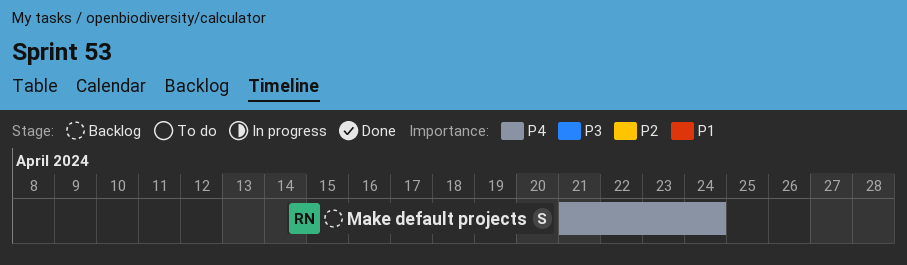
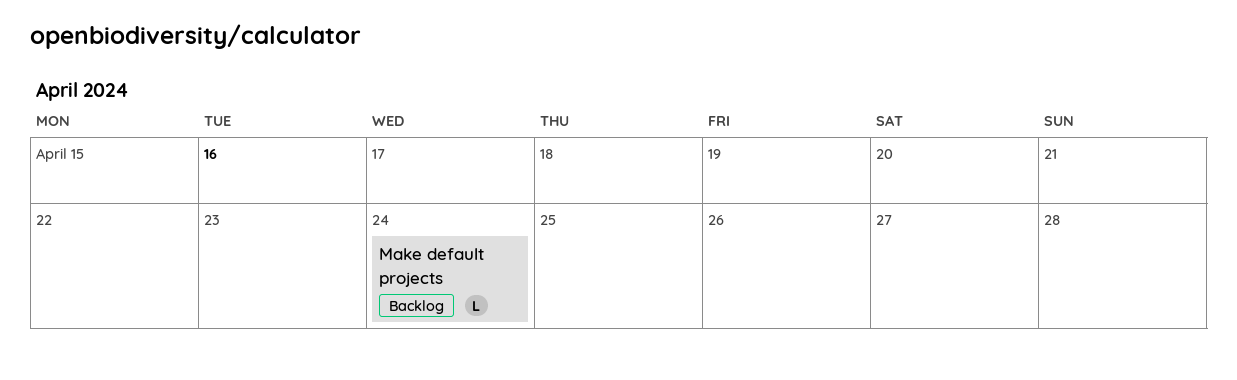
Make default projects, estimate: S -> L

